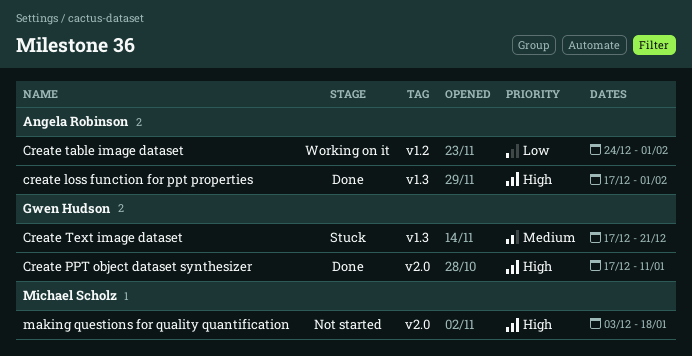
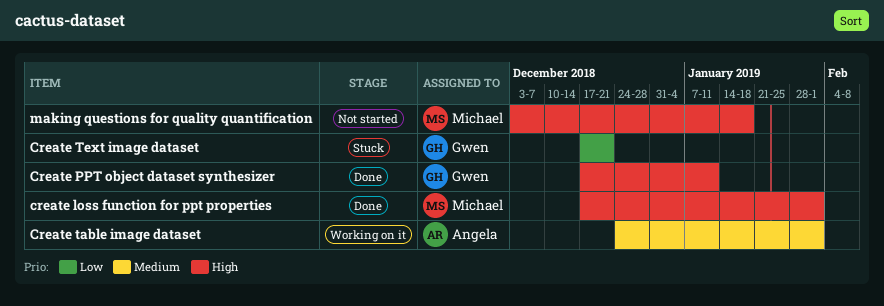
create loss function for ppt properties, owner: Angela Robinson -> Michael Scholz
Create table image dataset, priority: Low -> Medium
Create Text image dataset, priority: Medium -> Low

